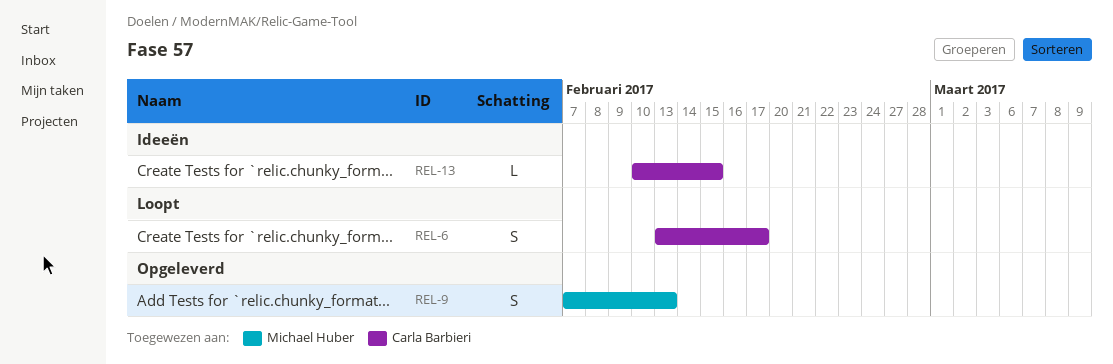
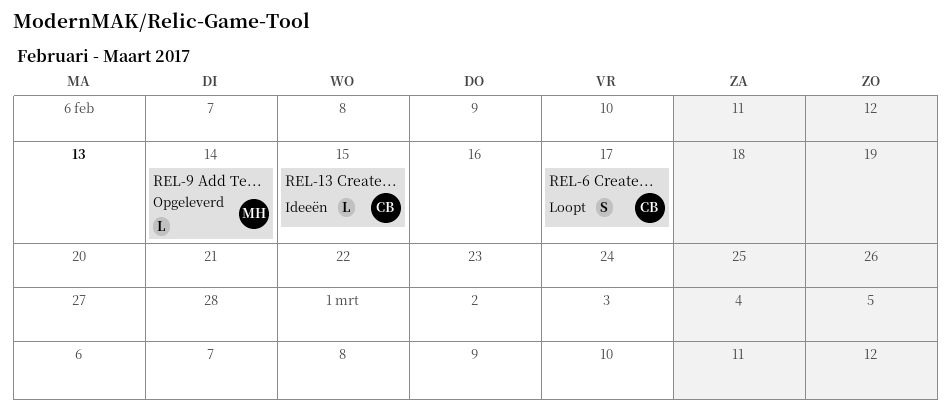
REL-9, estimate: S -> L
REL-9, due: Feb 13 -> Feb 14

